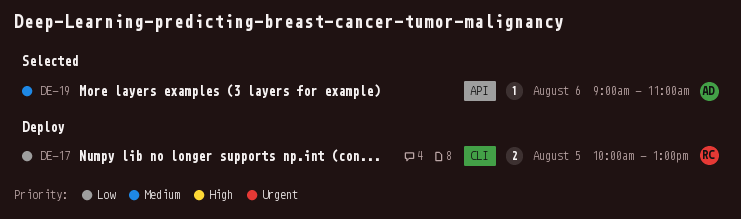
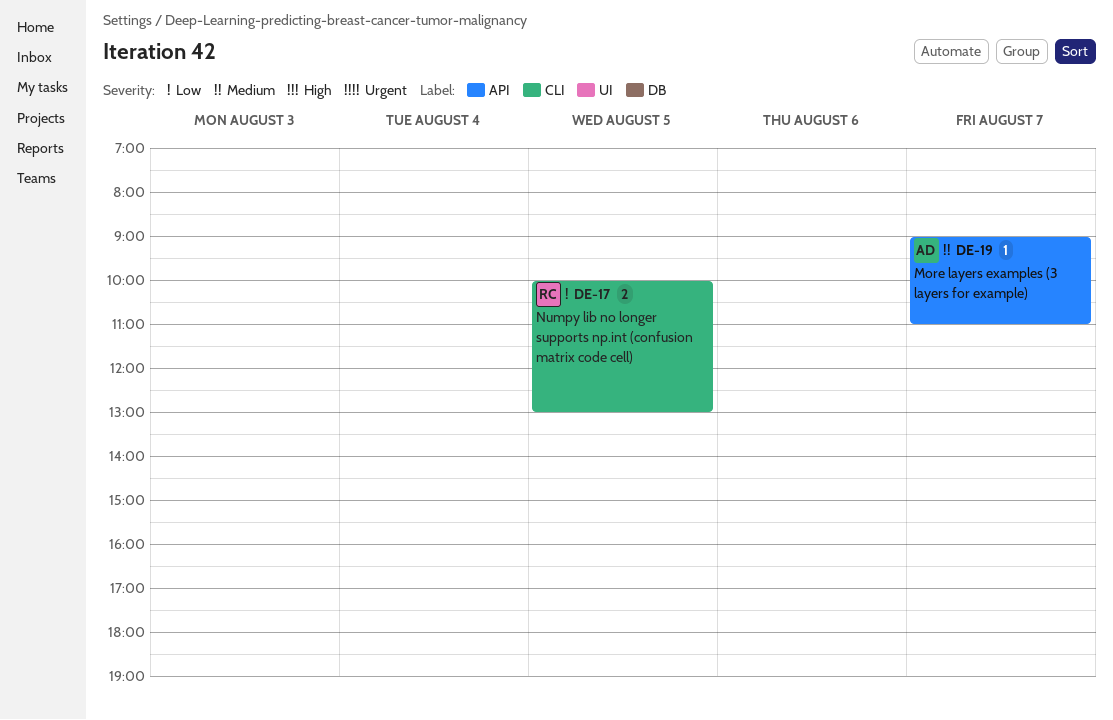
DE-19, day: Aug 6 -> Aug 7

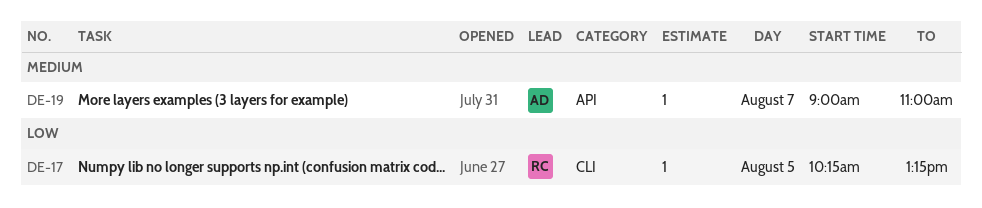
DE-17, estimate: 2 -> 1
DE-17, begins: 10:00 -> 10:15
DE-17, ends: 13:00 -> 13:15

